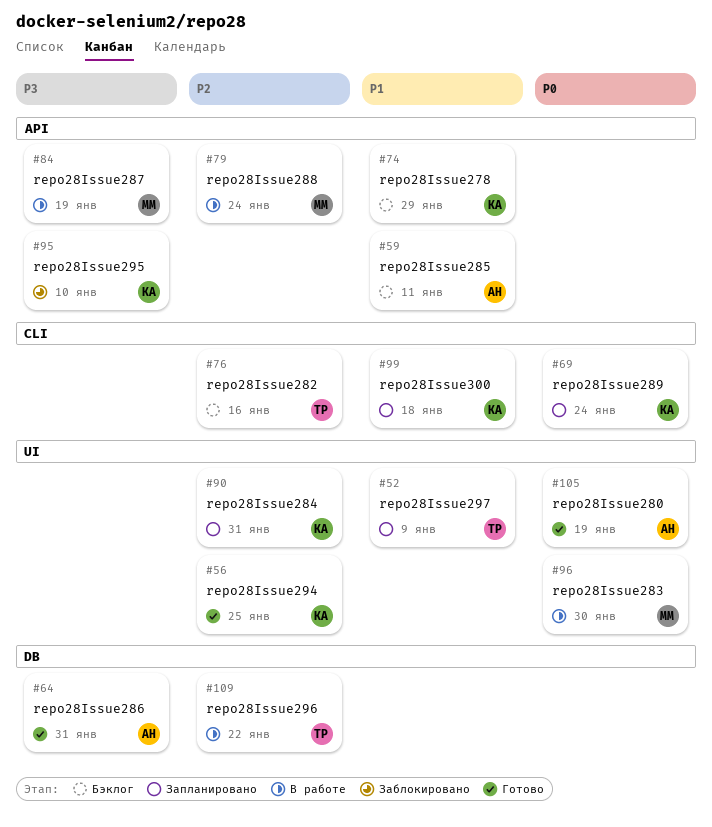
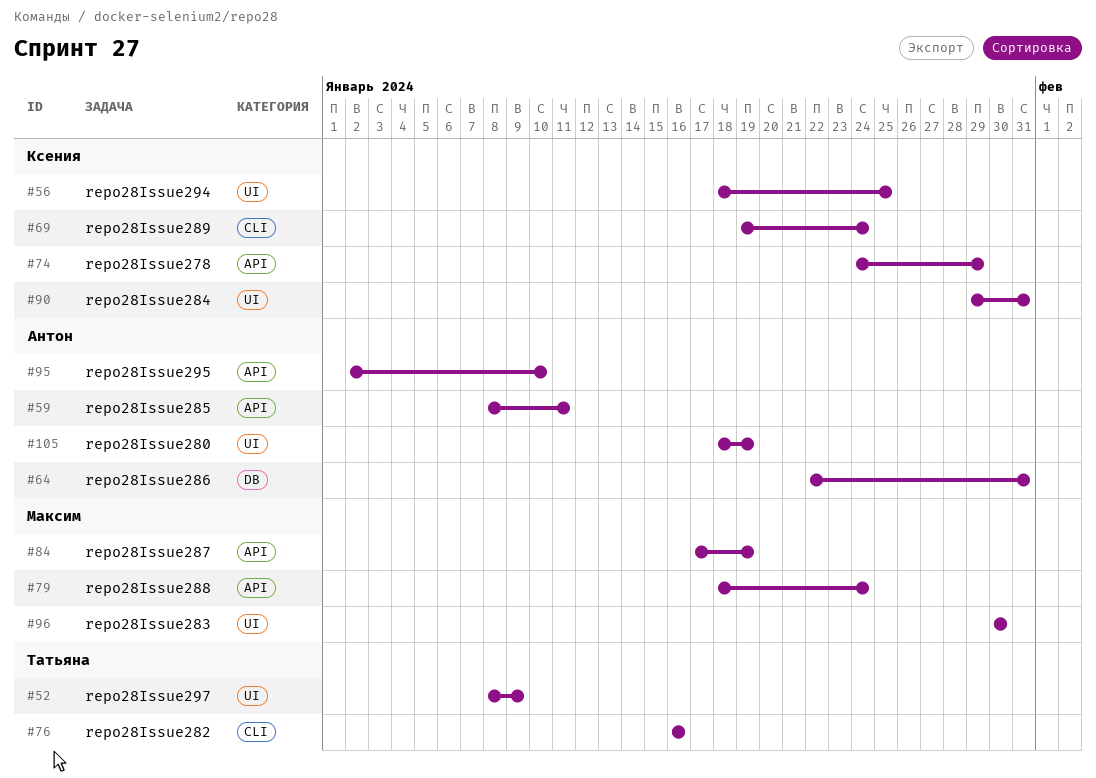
#95, owner: Ксения -> Антон
#99: present -> none
#109: present -> none

